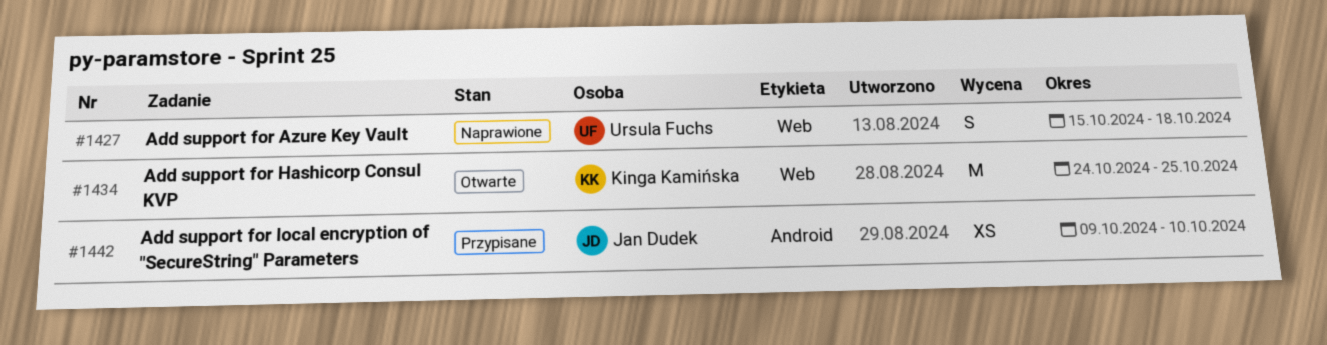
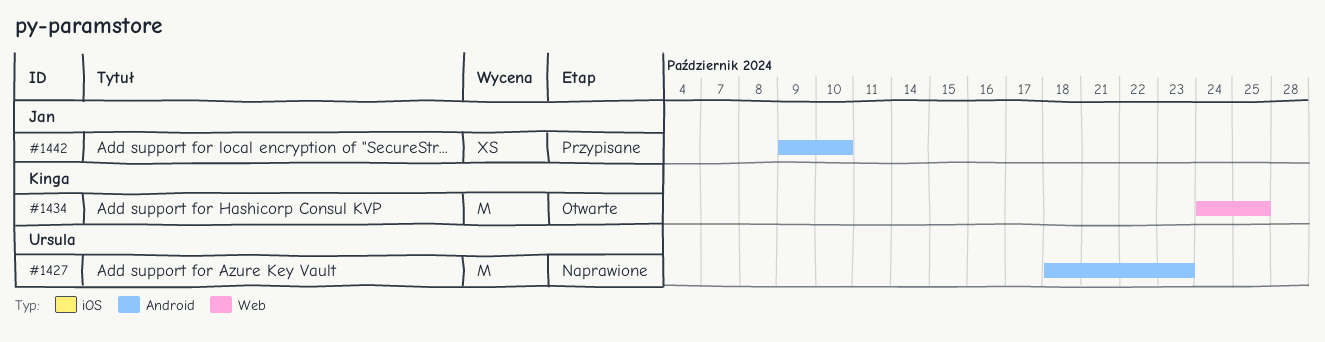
#1427, label: Web -> Android
#1427, estimate: S -> M
#1427, start: Oct 15 -> Oct 18
#1427, due: Oct 18 -> Oct 23

